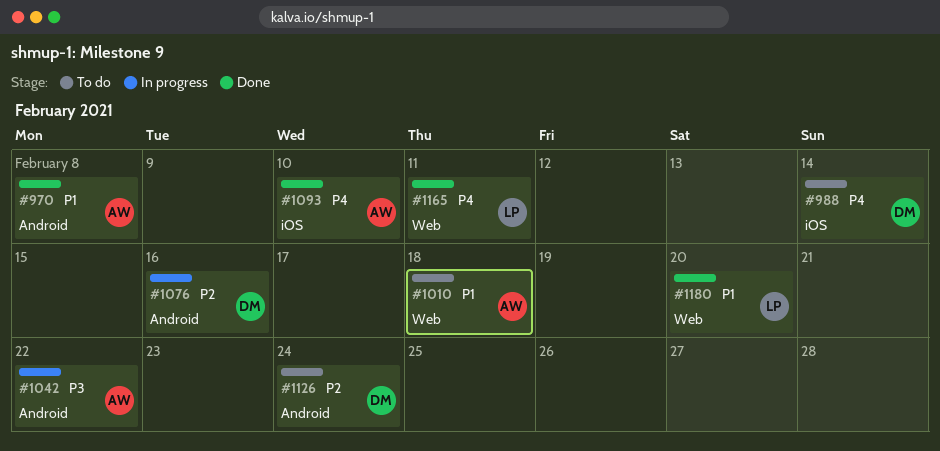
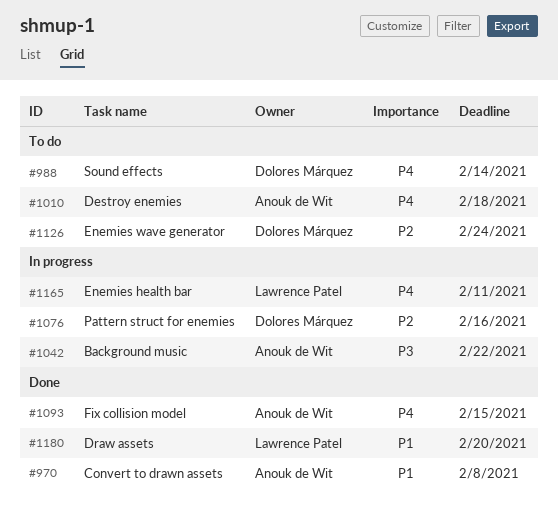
#1010, priority: P1 -> P4
#1093, due: Feb 10 -> Feb 15
#1165, status: Done -> In progress

